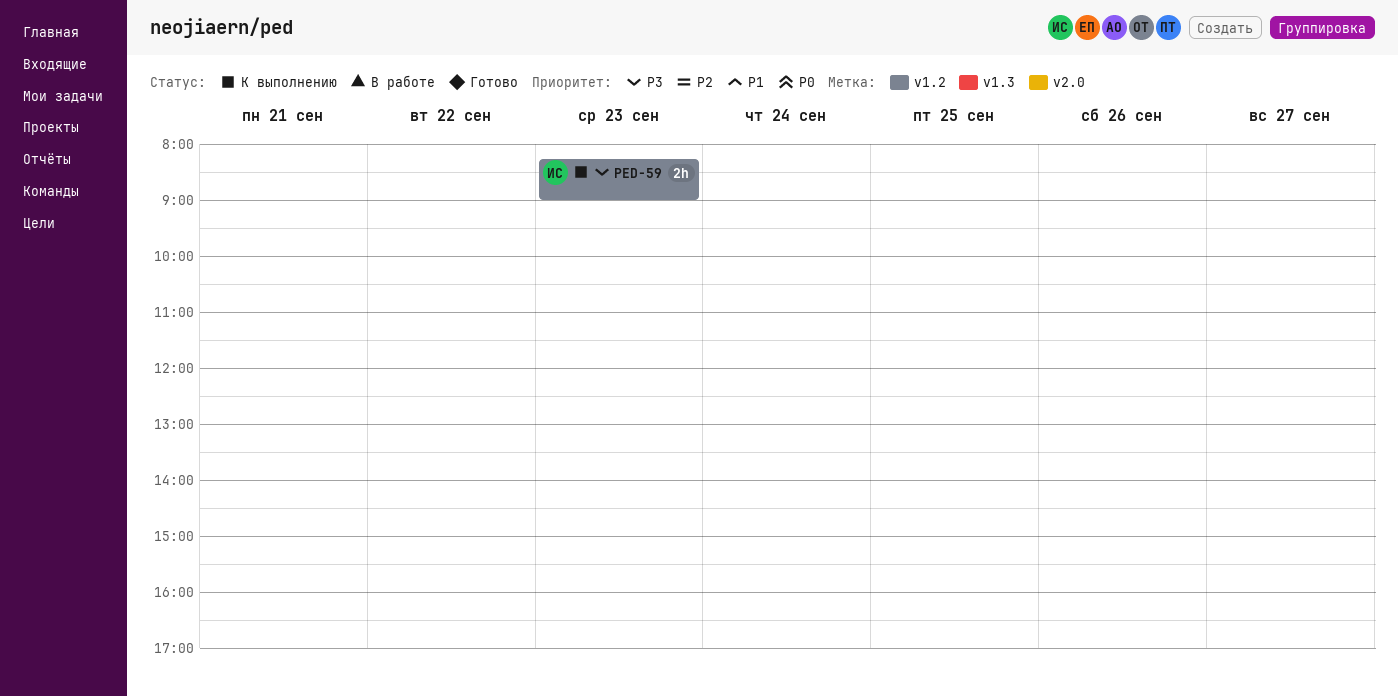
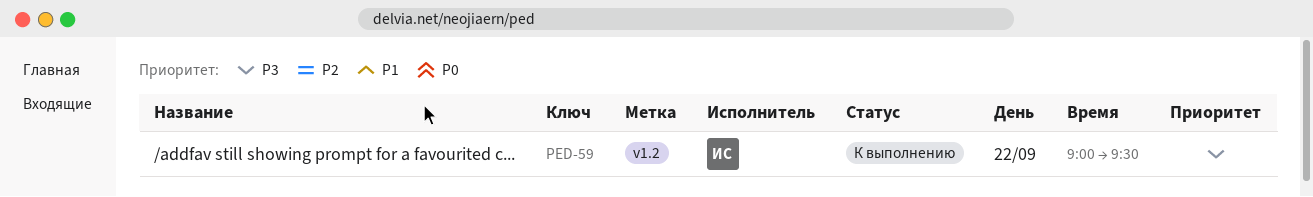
PED-59, day: Sep 23 -> Sep 22
PED-59, begins: 08:15 -> 09:00
PED-59, ends: 09:00 -> 09:30

